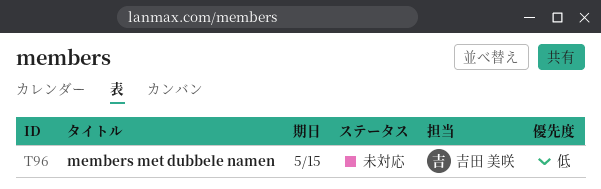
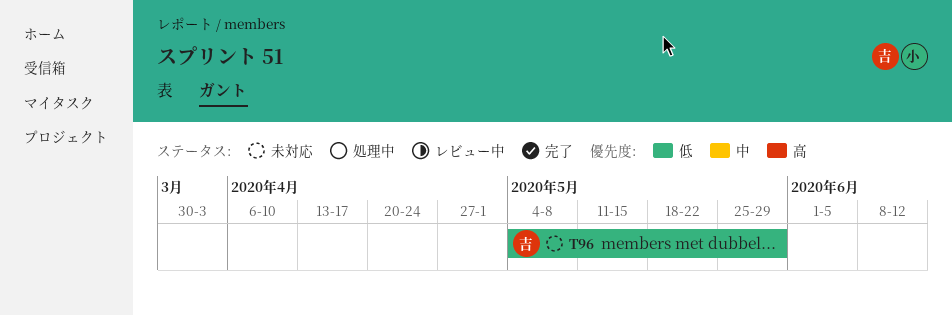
T96, due: May 15 -> May 29

